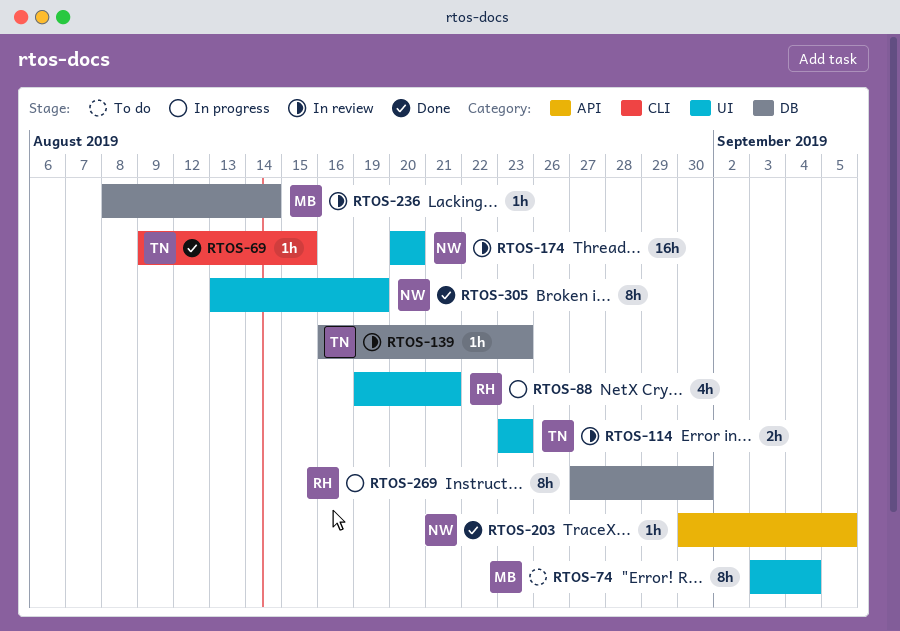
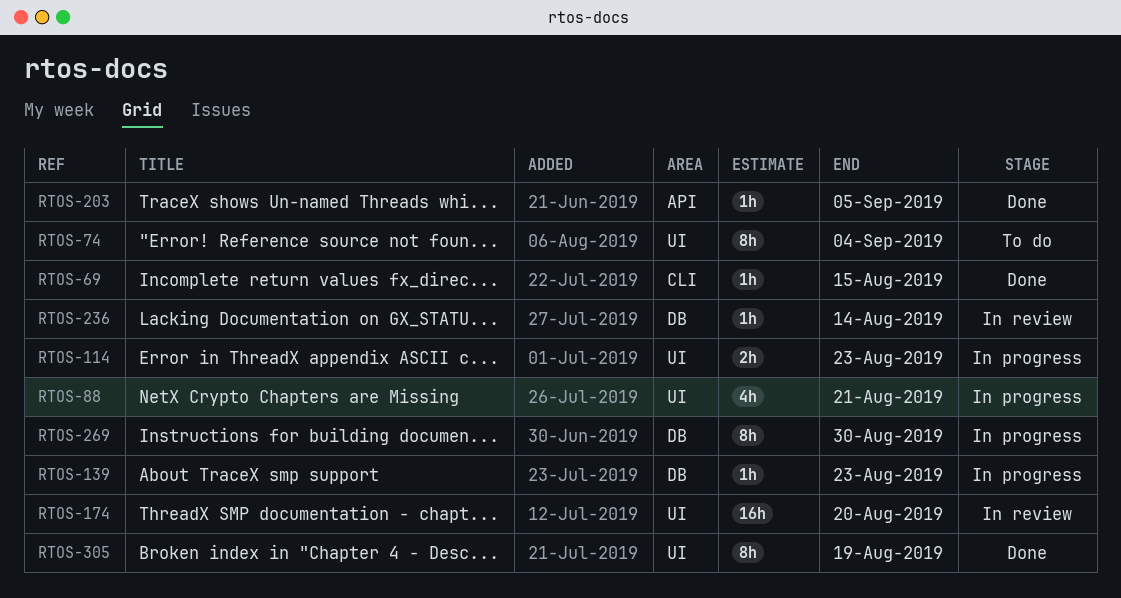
RTOS-114, status: In review -> In progress
RTOS-139, status: In review -> In progress

